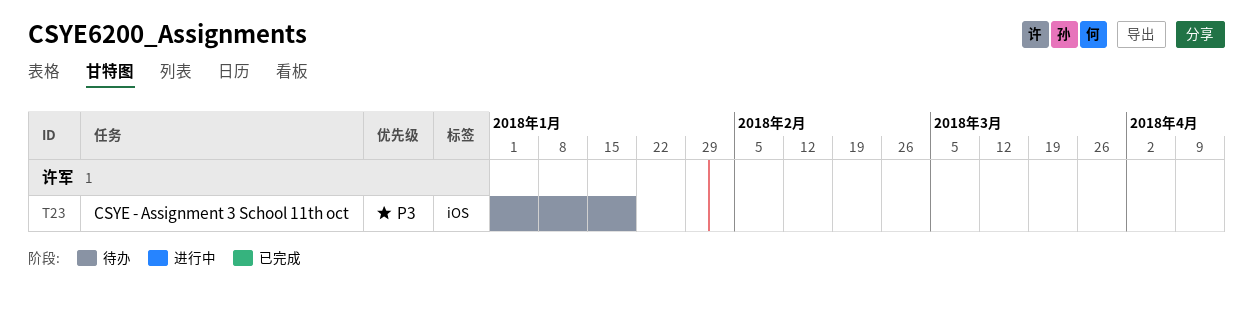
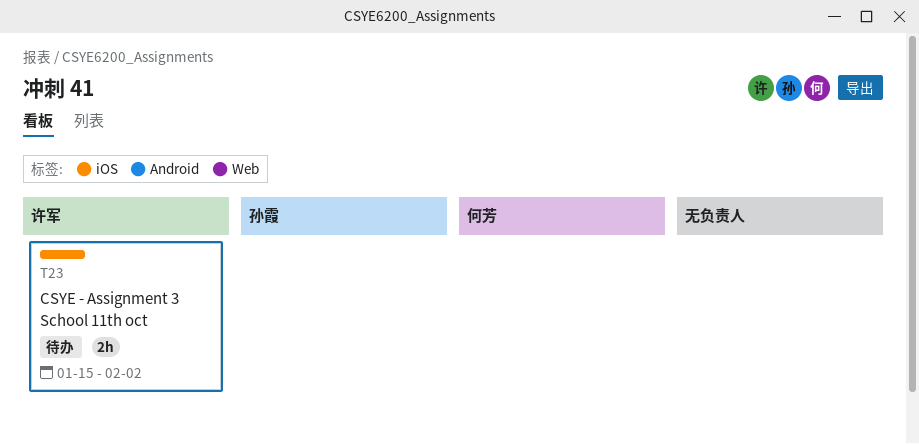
T23, start: Jan 1 -> Jan 15
T23, due: Jan 19 -> Feb 2

